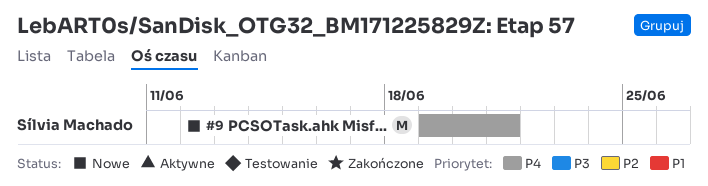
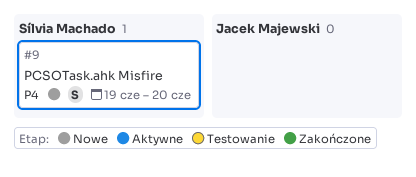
#9, estimate: M -> S
#9, due: Jun 21 -> Jun 20

